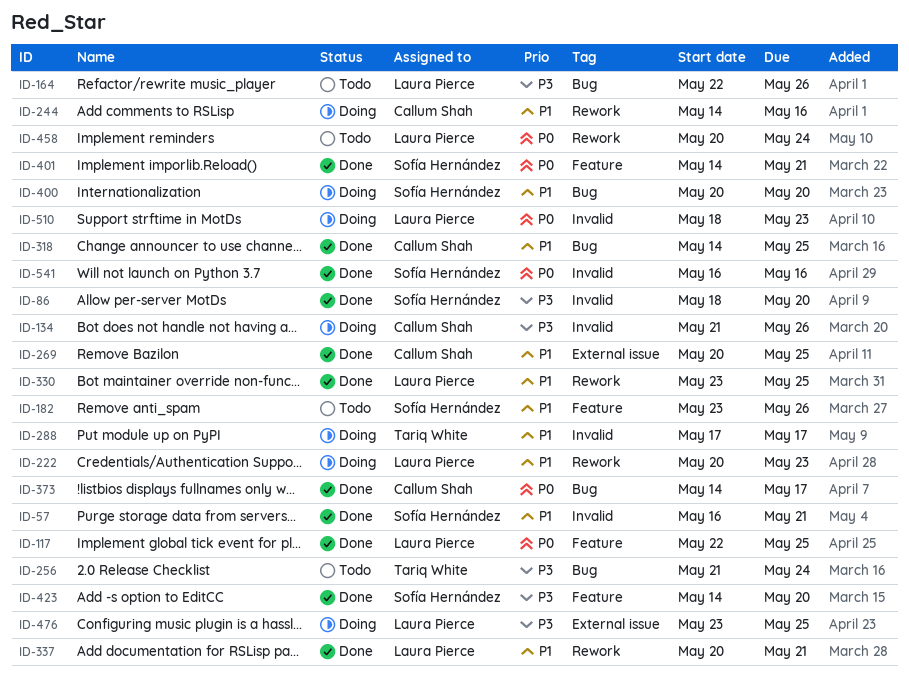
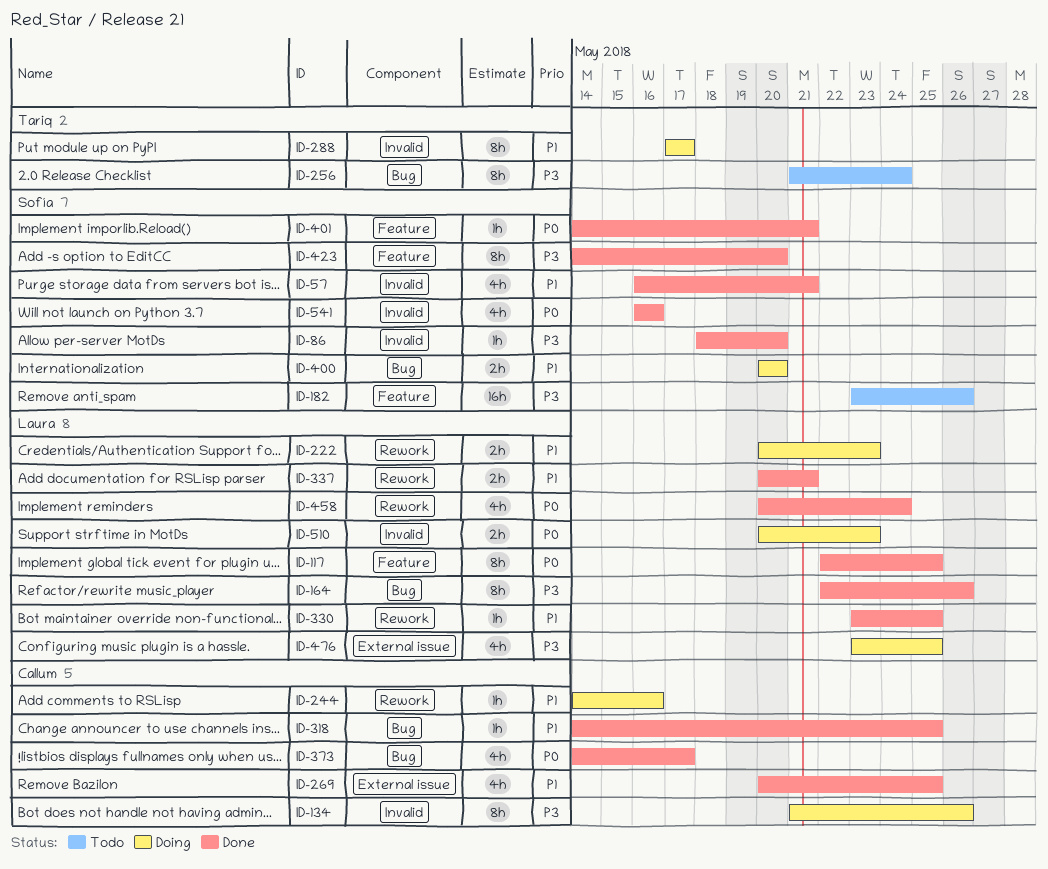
ID-164, status: Todo -> Done
ID-182, priority: P1 -> P3
ID-458, status: Todo -> Done
ID-510, start: May 18 -> May 20

